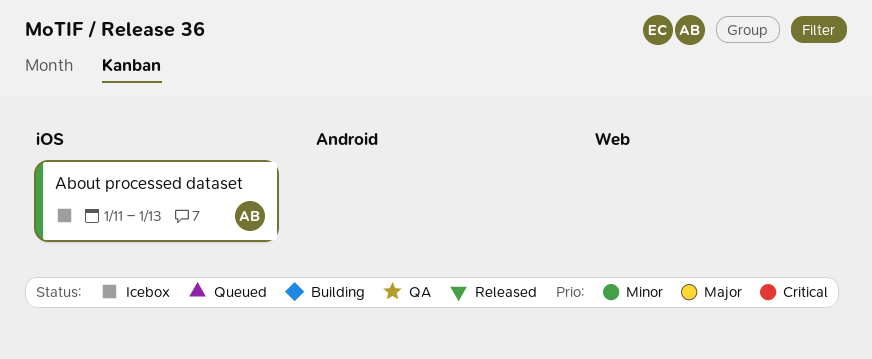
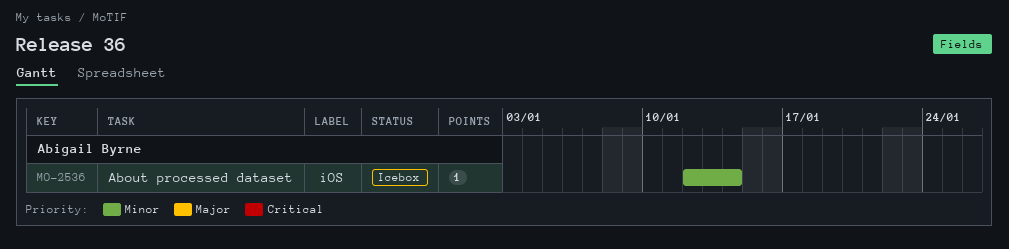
About processed dataset, start: Jan 11 -> Jan 12
About processed dataset, due: Jan 13 -> Jan 14

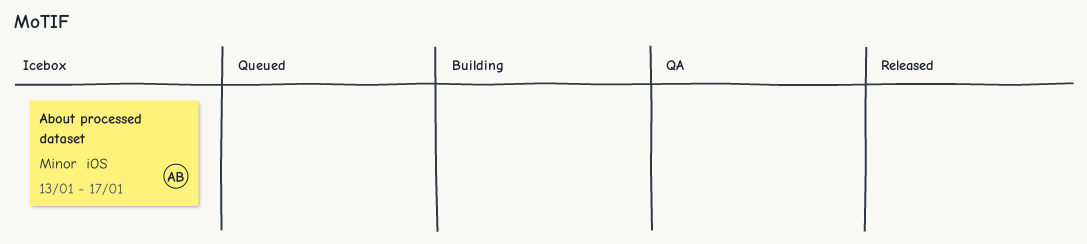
About processed dataset, start: Jan 12 -> Jan 13
About processed dataset, due: Jan 14 -> Jan 17

